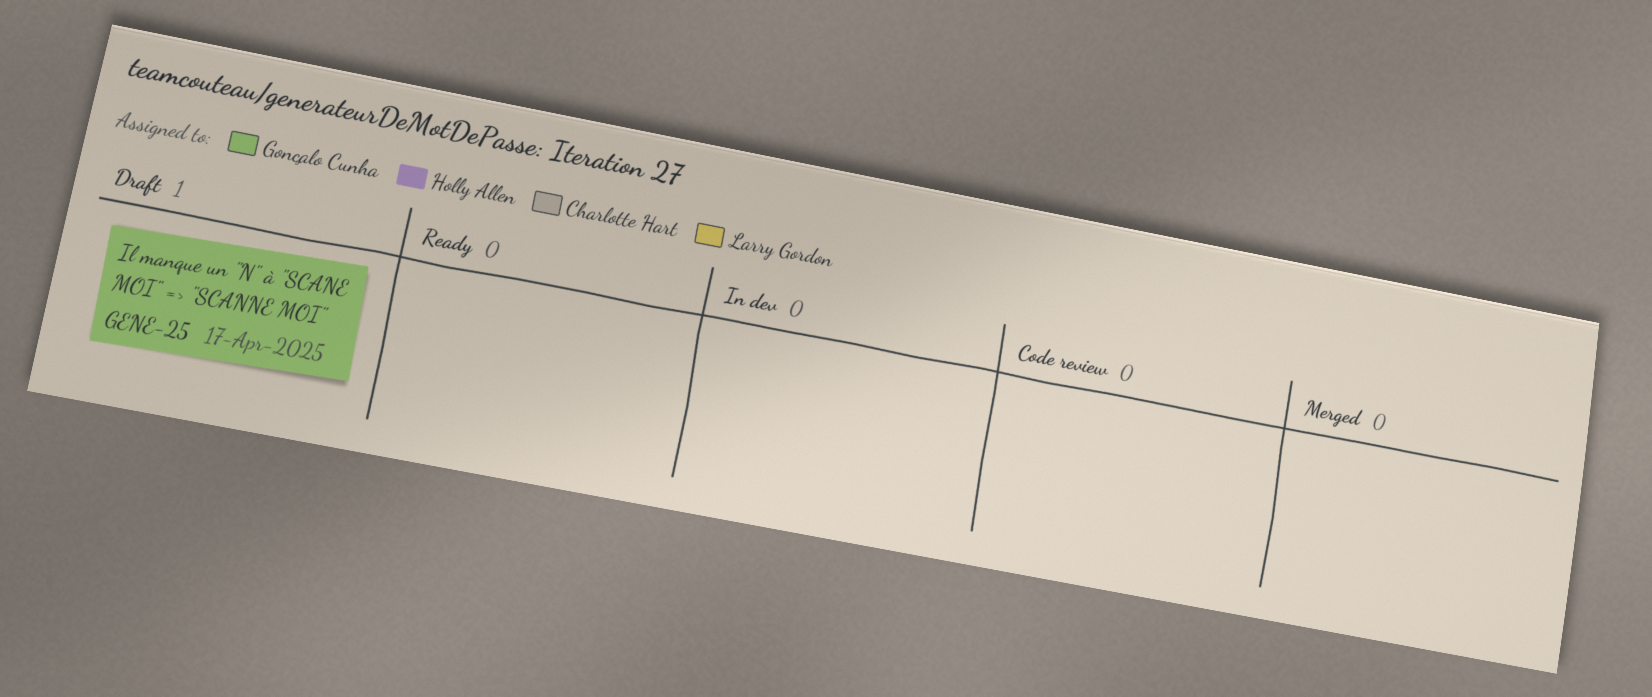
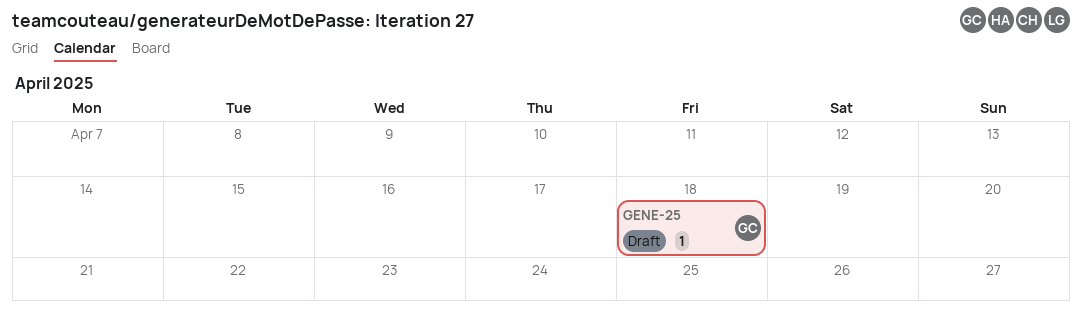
GENE-25, due: Apr 17 -> Apr 18

